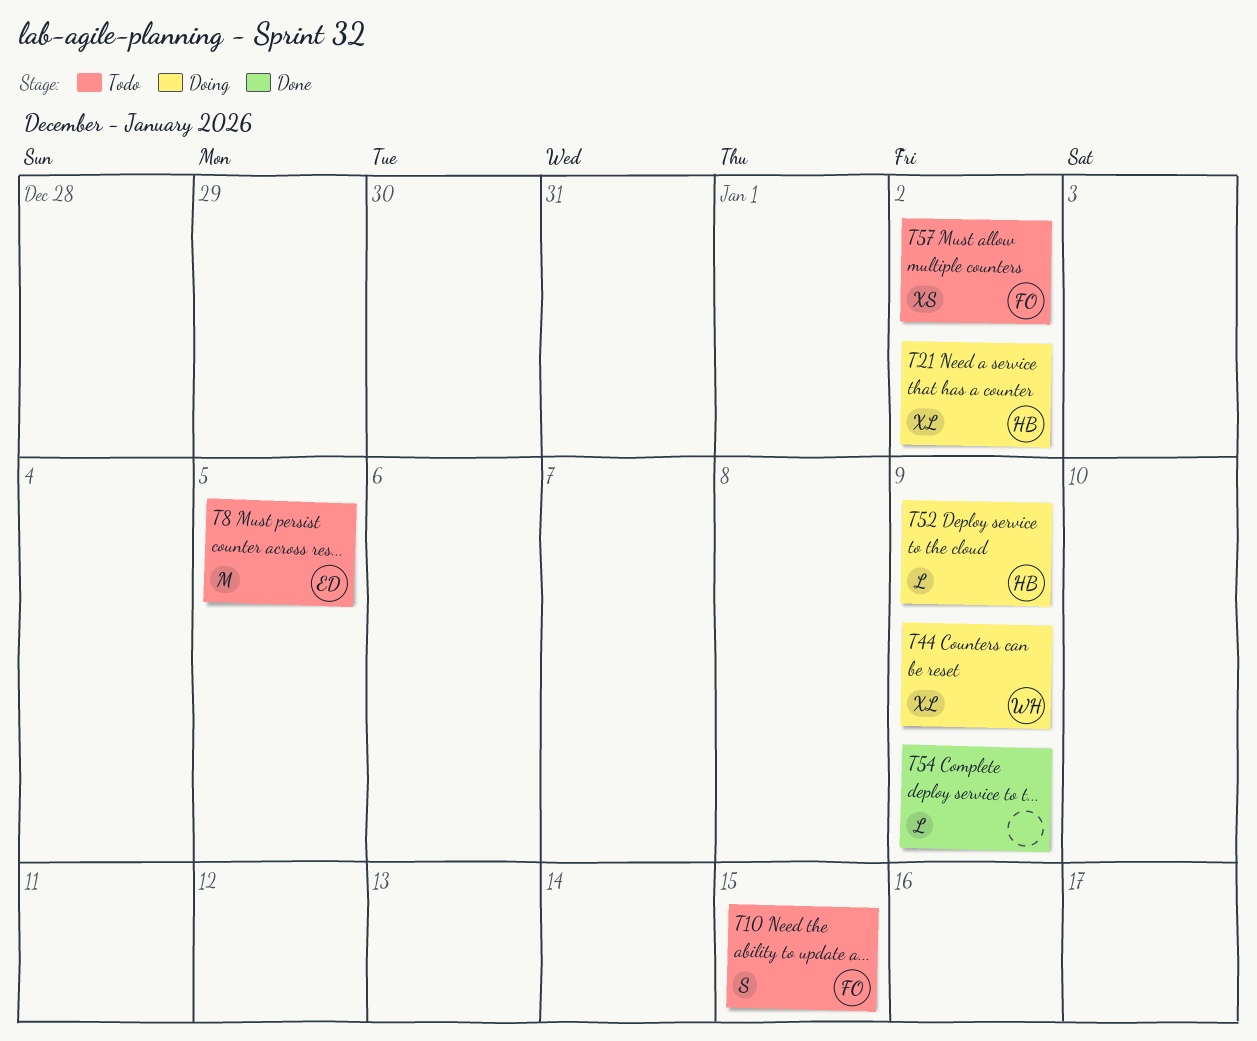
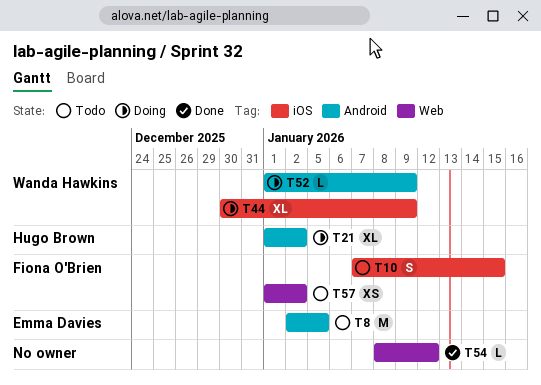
T52, owner: Hugo Brown -> Wanda Hawkins
T54, due: Jan 9 -> Jan 12

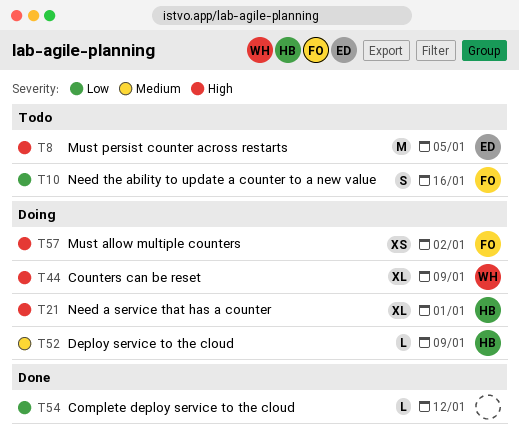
T10, due: Jan 15 -> Jan 16
T21, due: Jan 2 -> Jan 1
T52, owner: Wanda Hawkins -> Hugo Brown
T57, status: Todo -> Doing

